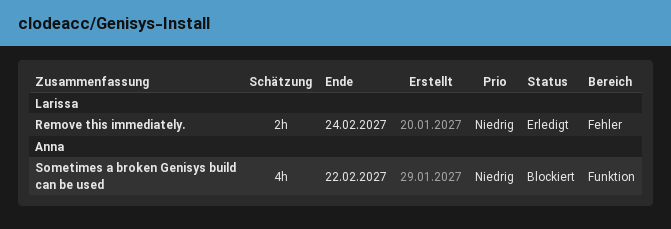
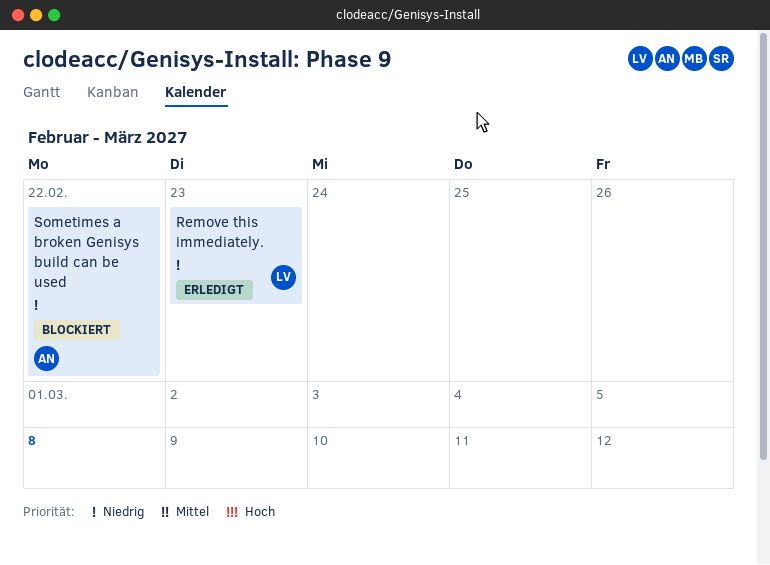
Remove this immediately., due: Feb 24 -> Feb 23

